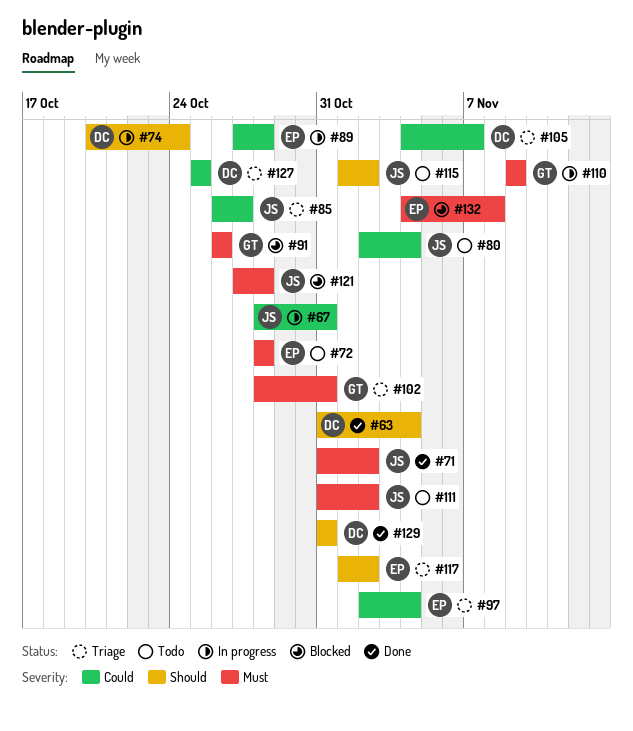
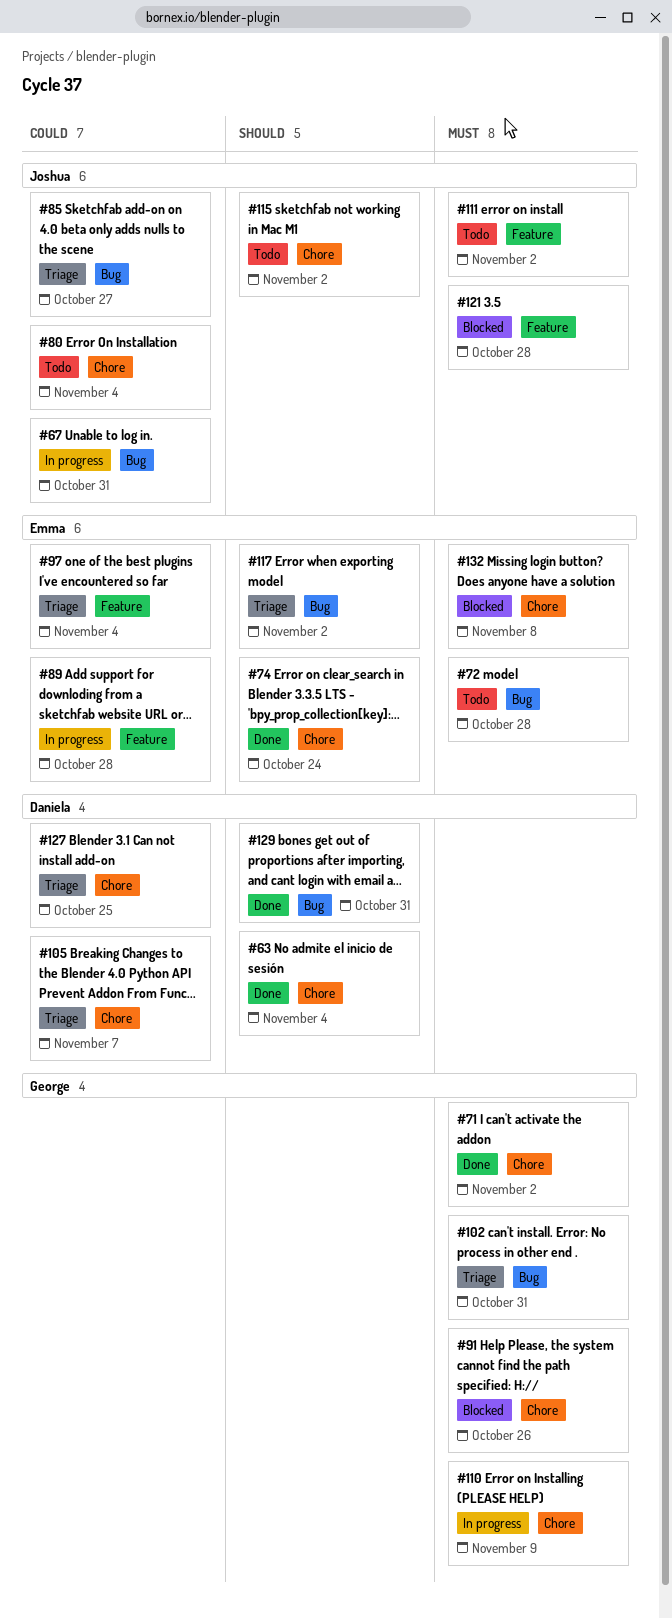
#71, owner: Joshua -> George
#74, status: In progress -> Done
#74, owner: Daniela -> Emma

